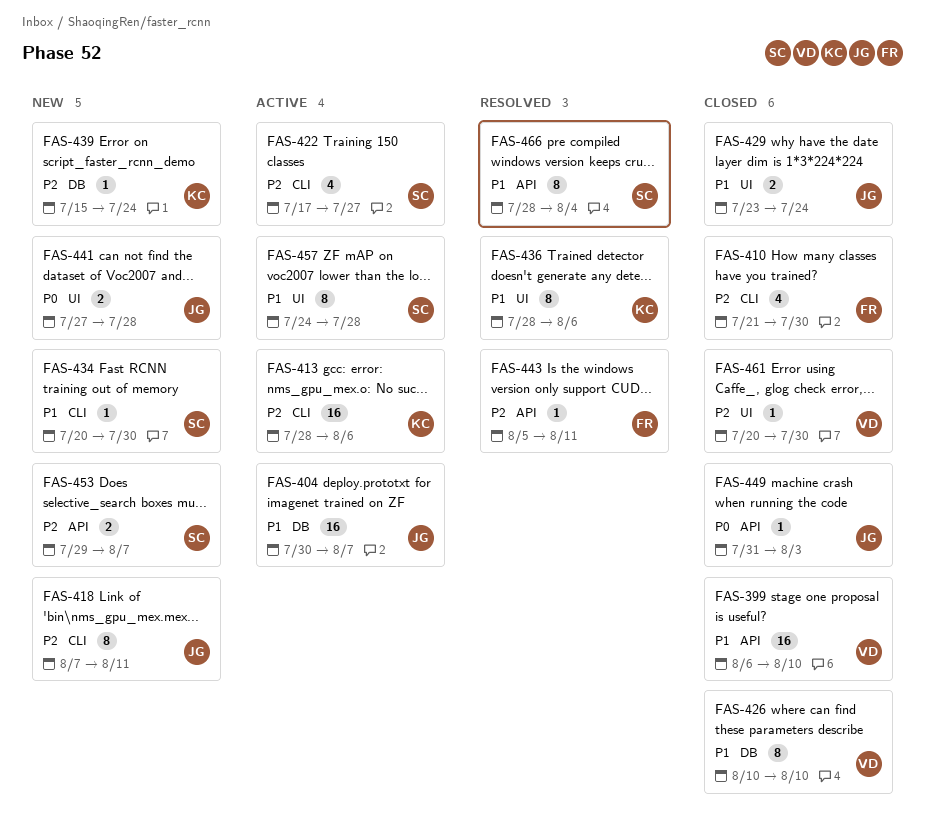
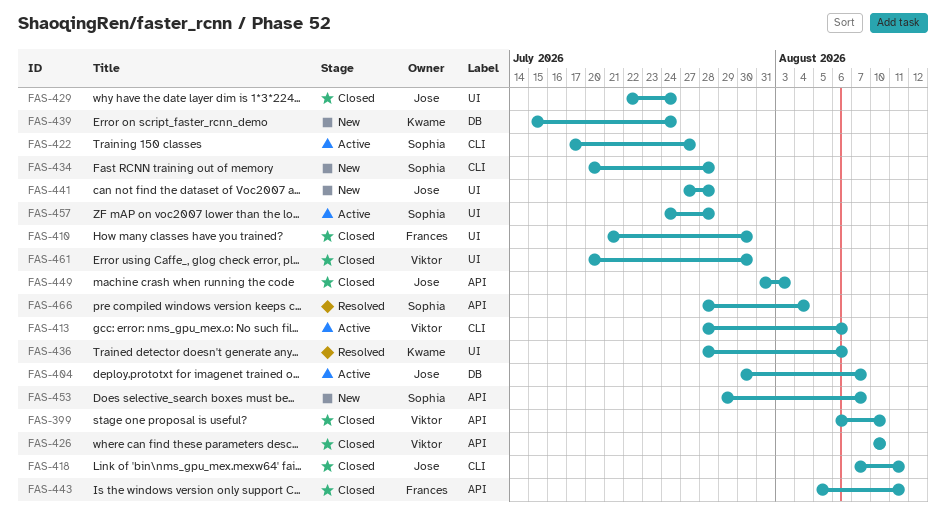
FAS-410, label: CLI -> UI
FAS-413, owner: Kwame -> Viktor
FAS-418, status: New -> Closed
FAS-426, label: DB -> API
FAS-429, start: Jul 23 -> Jul 22
FAS-434, due: Jul 30 -> Jul 28
FAS-443, status: Resolved -> Closed

